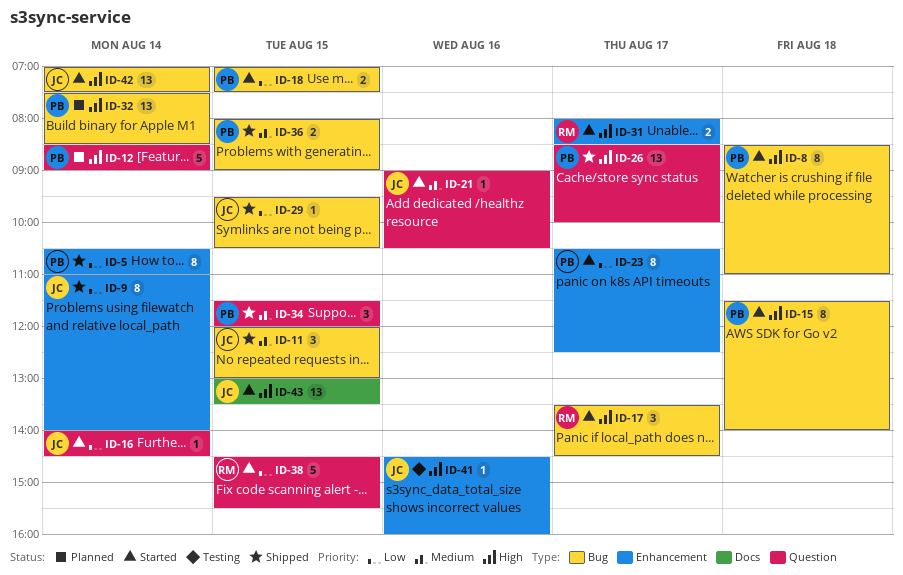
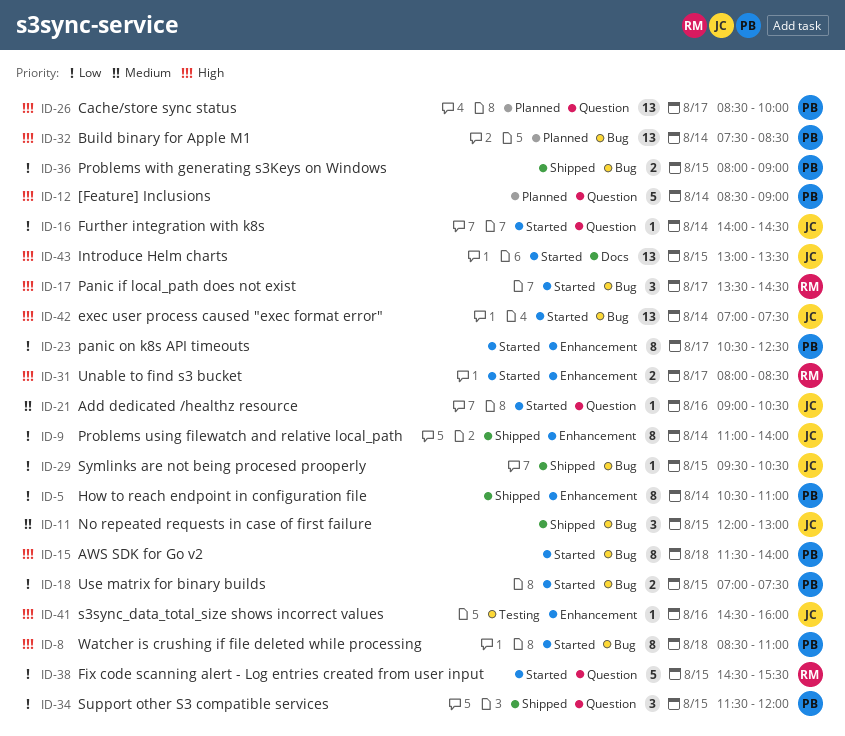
ID-26, status: Shipped -> Planned
ID-34, priority: Medium -> Low
ID-36, priority: Medium -> Low

